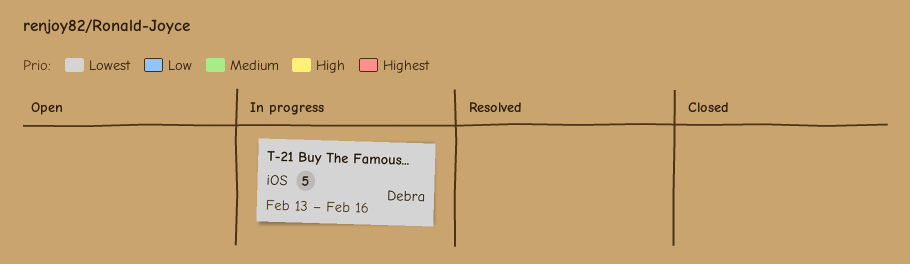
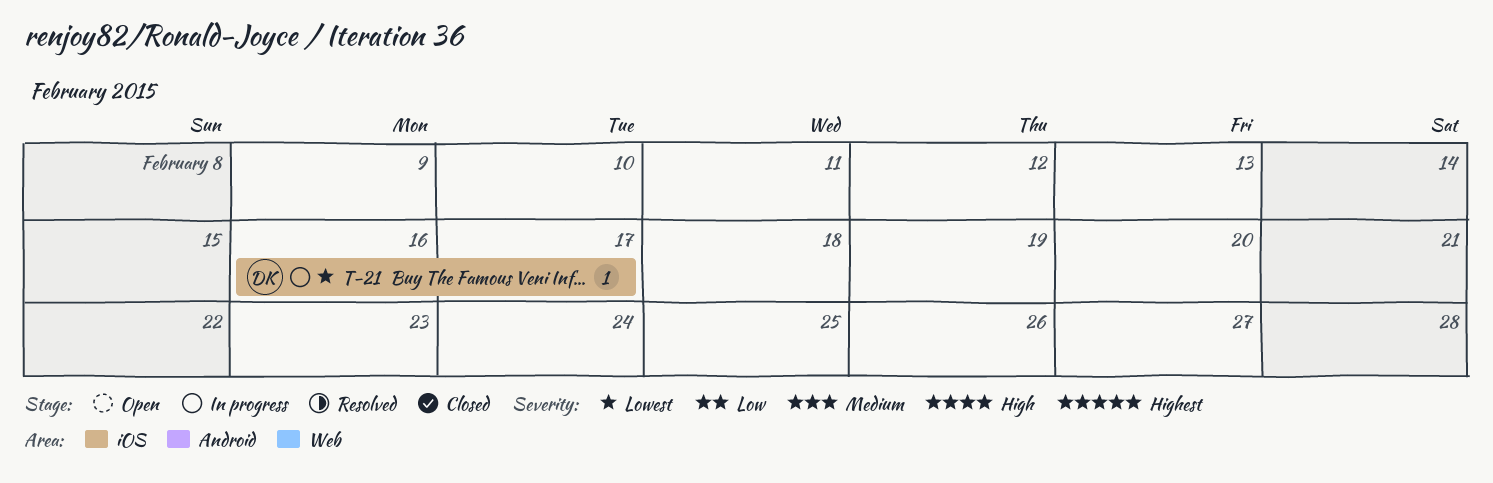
T-21, estimate: 5 -> 1
T-21, start: Feb 13 -> Feb 16
T-21, due: Feb 16 -> Feb 17

